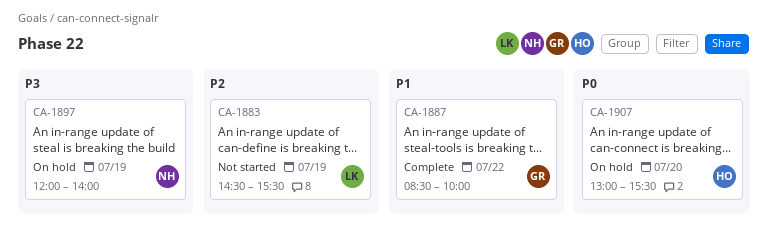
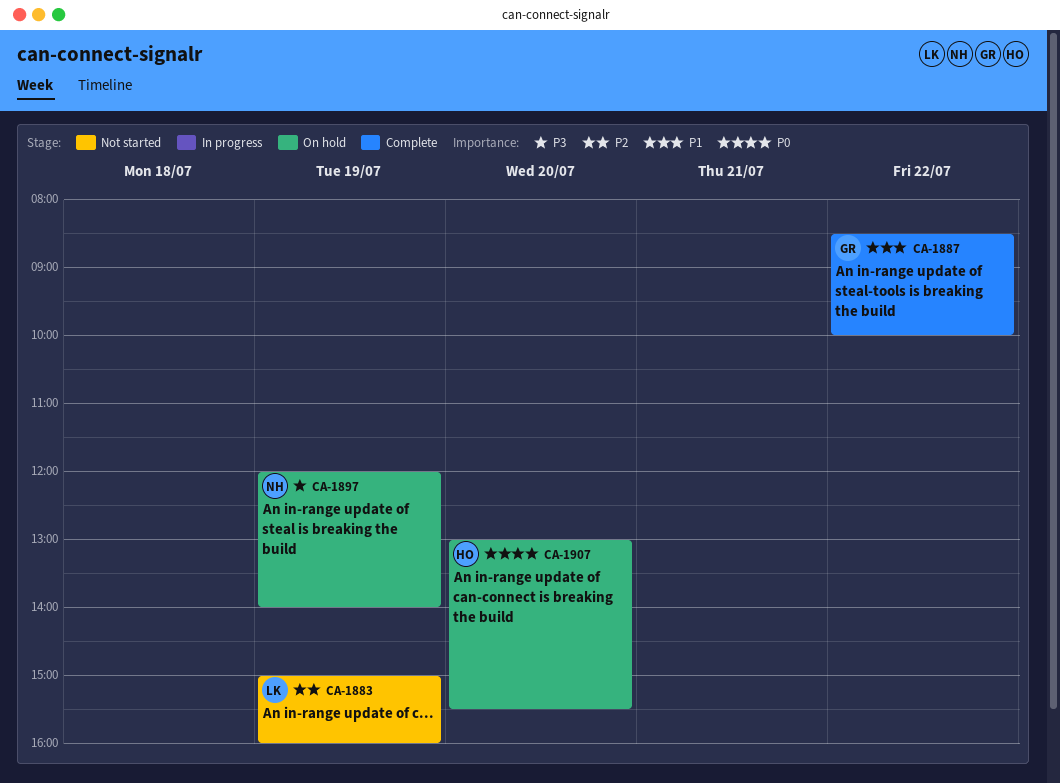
CA-1883, begins: 14:30 -> 15:00
CA-1883, ends: 15:30 -> 16:00

